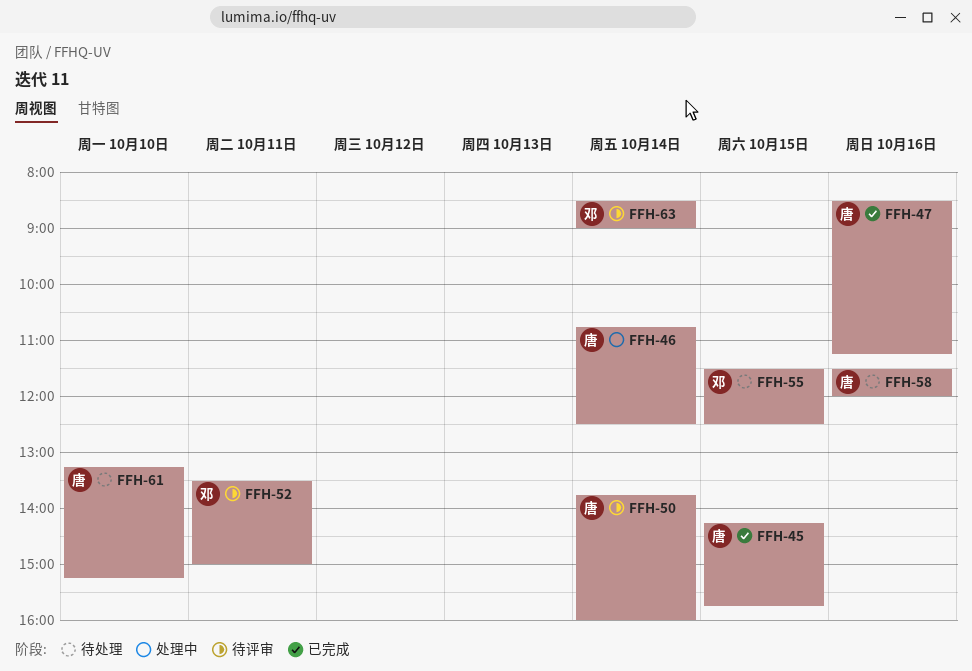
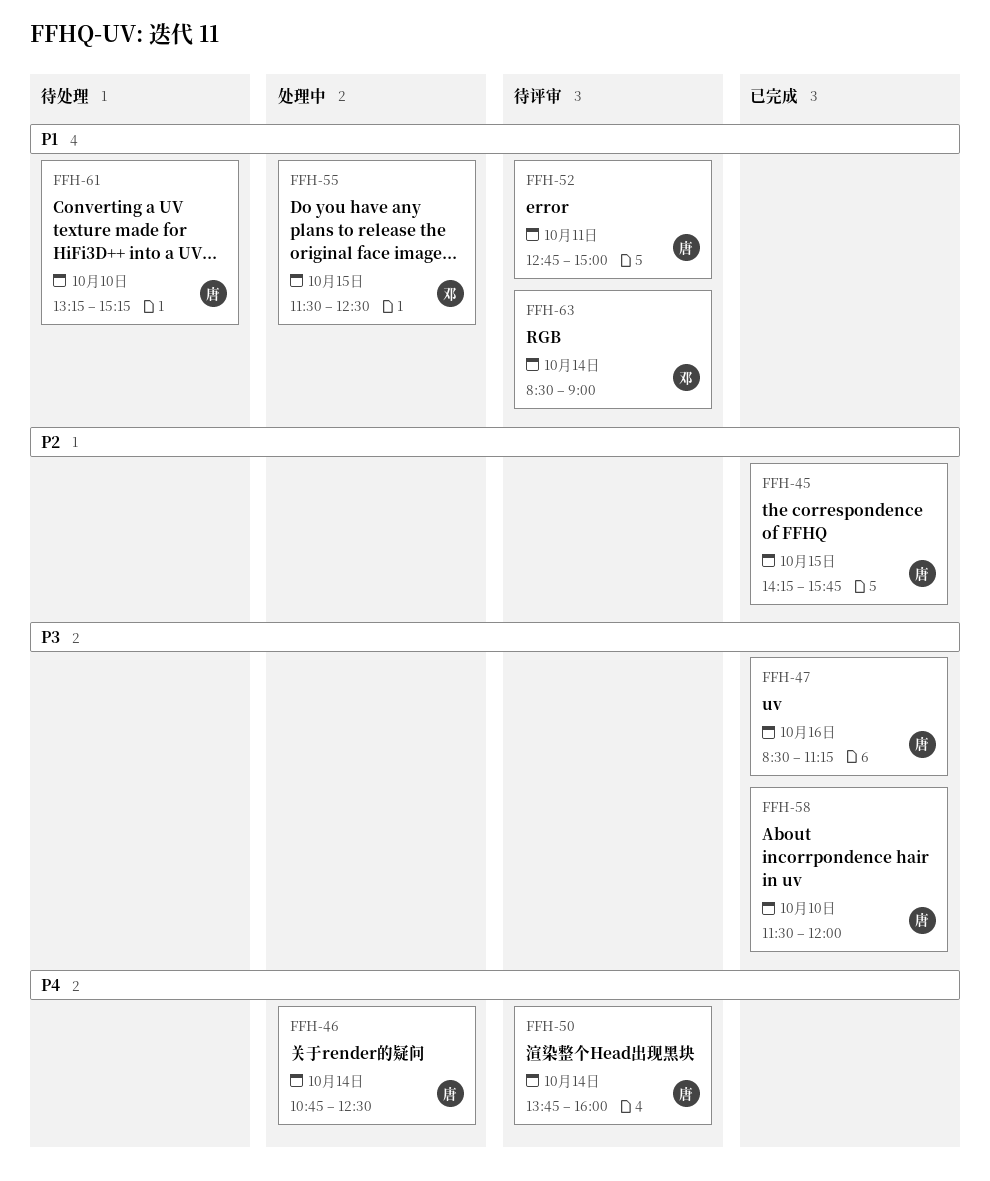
FFH-52, owner: 邓 -> 唐
FFH-52, begins: 13:30 -> 12:45
FFH-55, status: 待处理 -> 处理中
FFH-58, status: 待处理 -> 已完成
FFH-58, day: Oct 16 -> Oct 10

